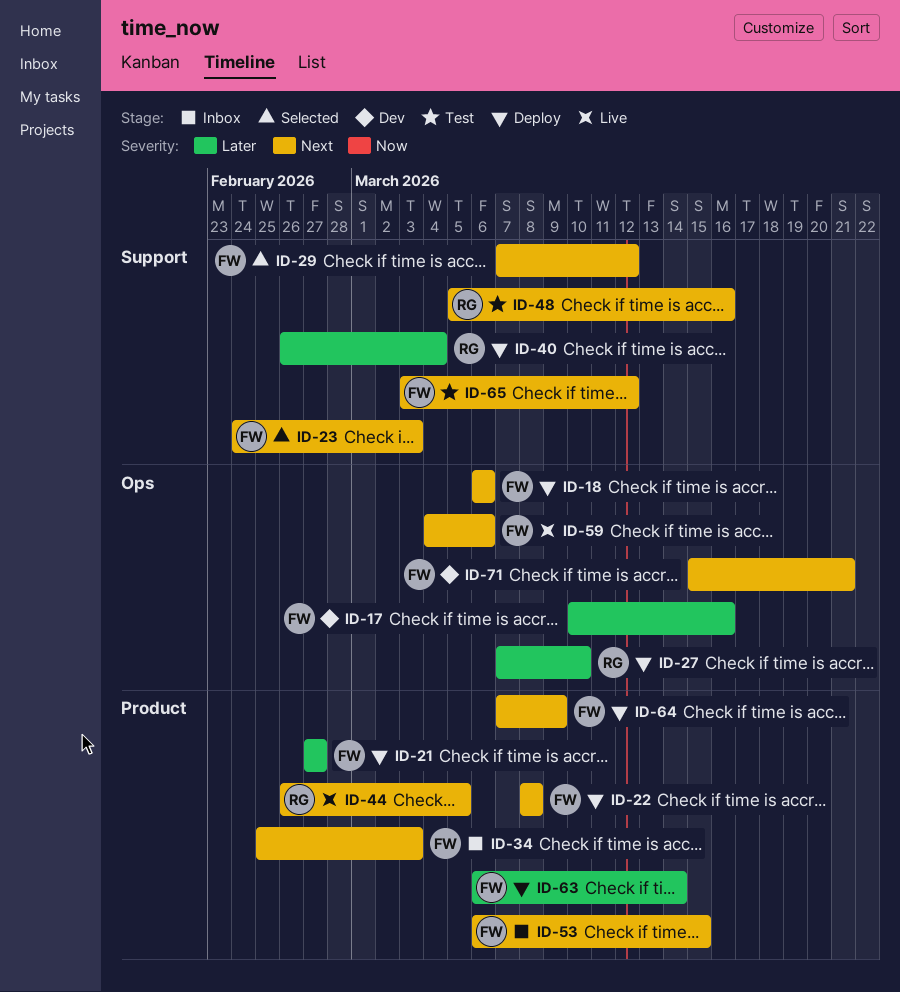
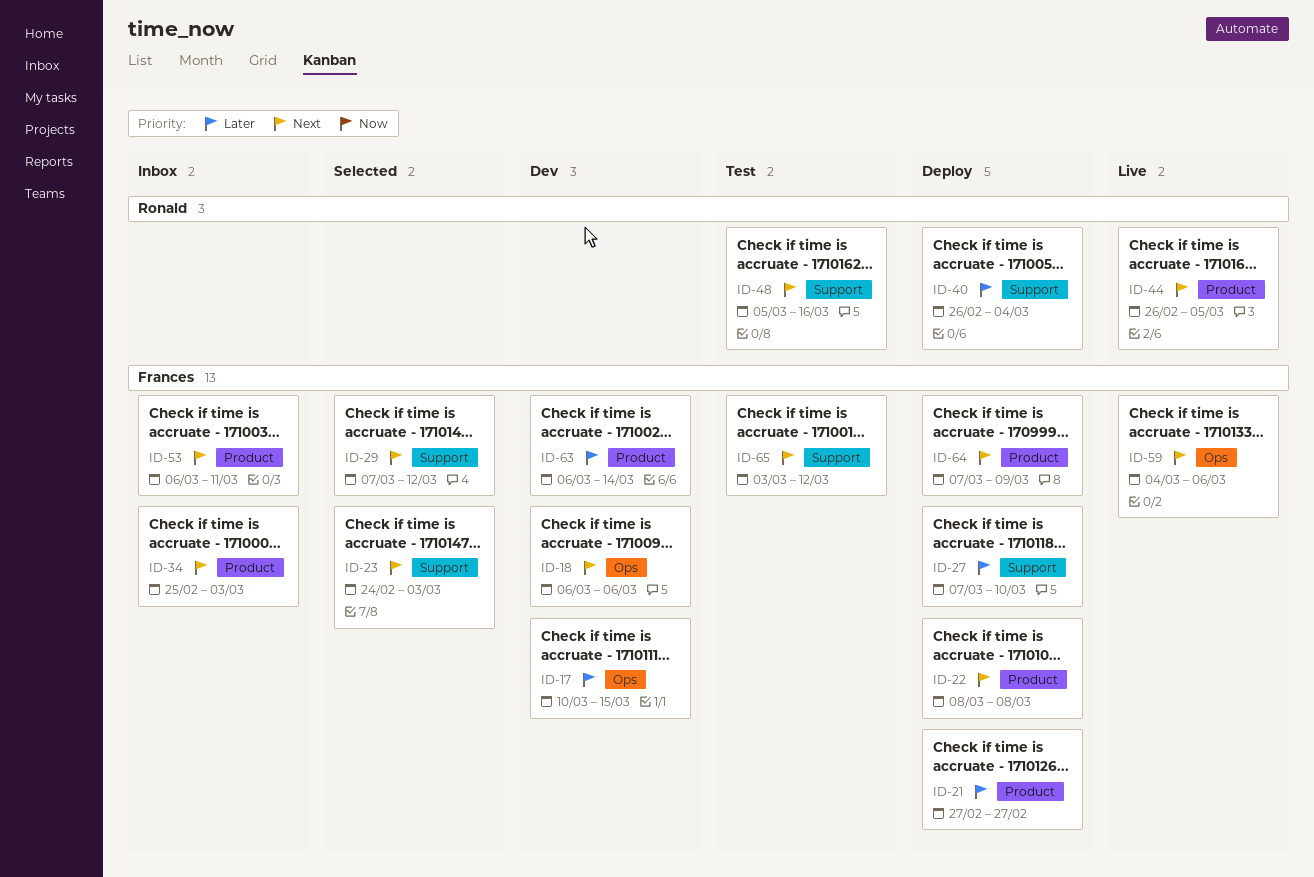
ID-17, due: Mar 16 -> Mar 15
ID-18, status: Deploy -> Dev
ID-27, owner: Ronald -> Frances
ID-27, label: Ops -> Support
ID-53, due: Mar 15 -> Mar 11
ID-63, status: Deploy -> Dev
ID-71: present -> none

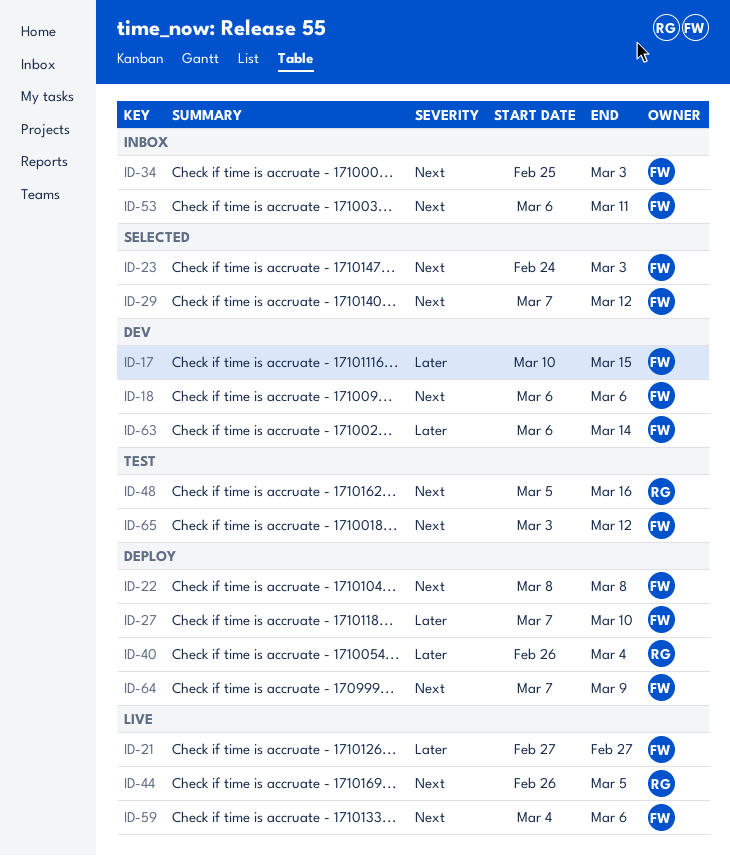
ID-21, status: Deploy -> Live

